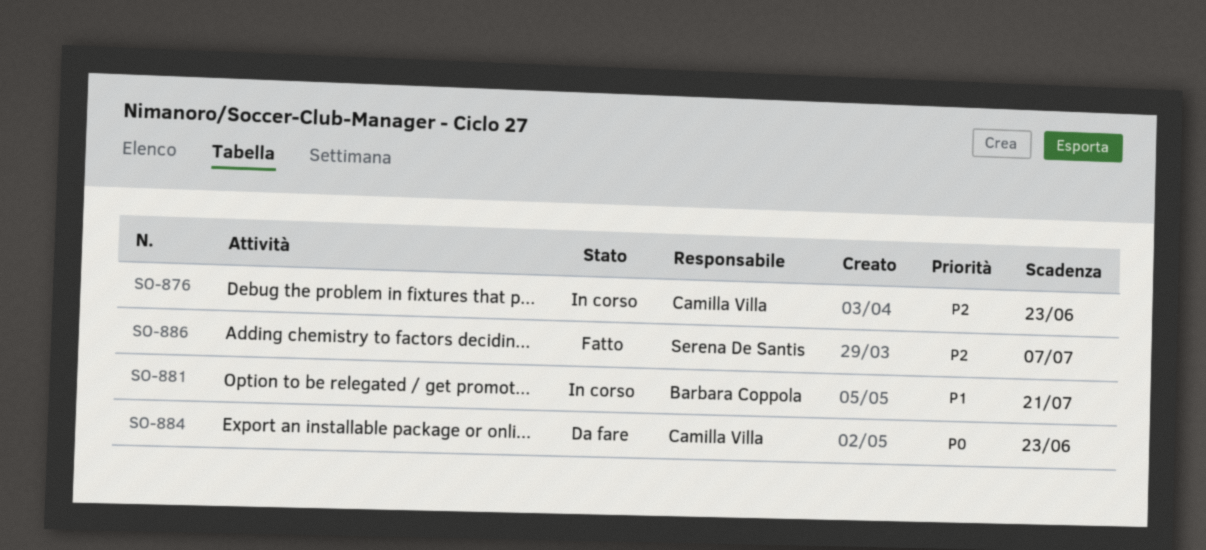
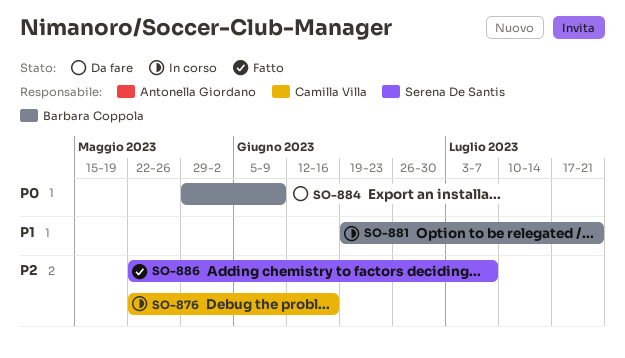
SO-876, due: Jun 23 -> Jun 16
SO-884, owner: Camilla Villa -> Barbara Coppola
SO-884, due: Jun 23 -> Jun 9

